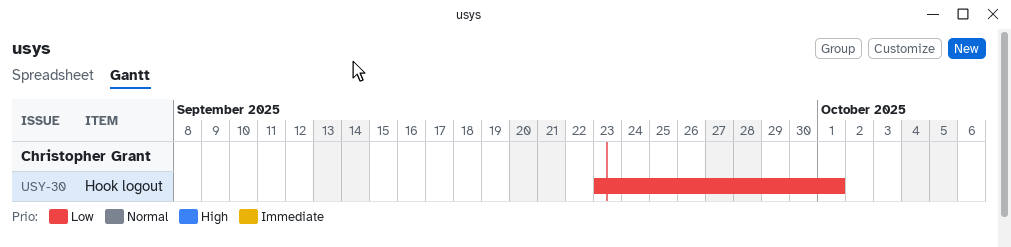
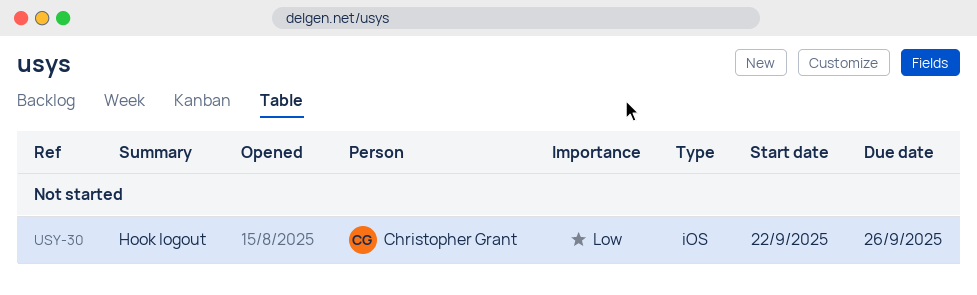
USY-30, start: Sep 23 -> Sep 22
USY-30, due: Oct 1 -> Sep 26

